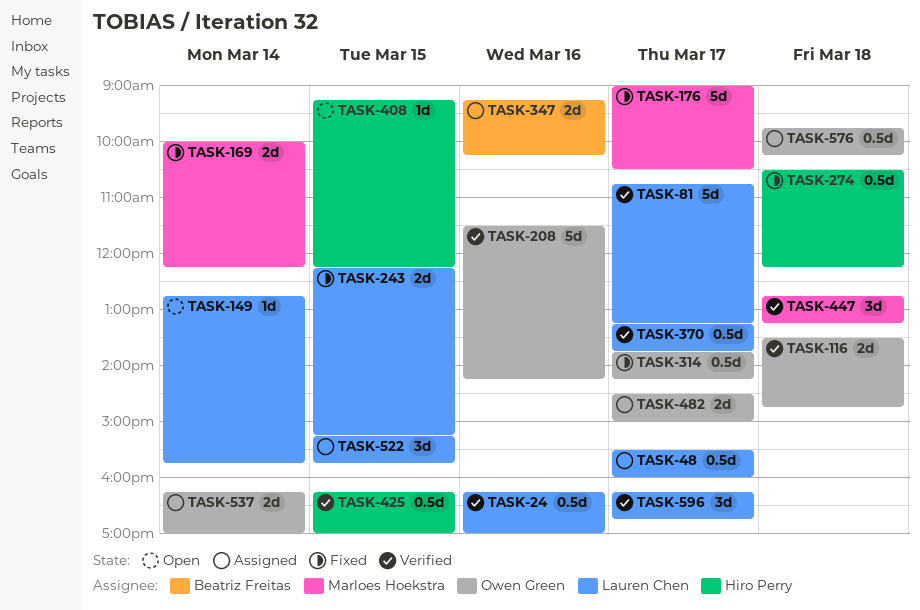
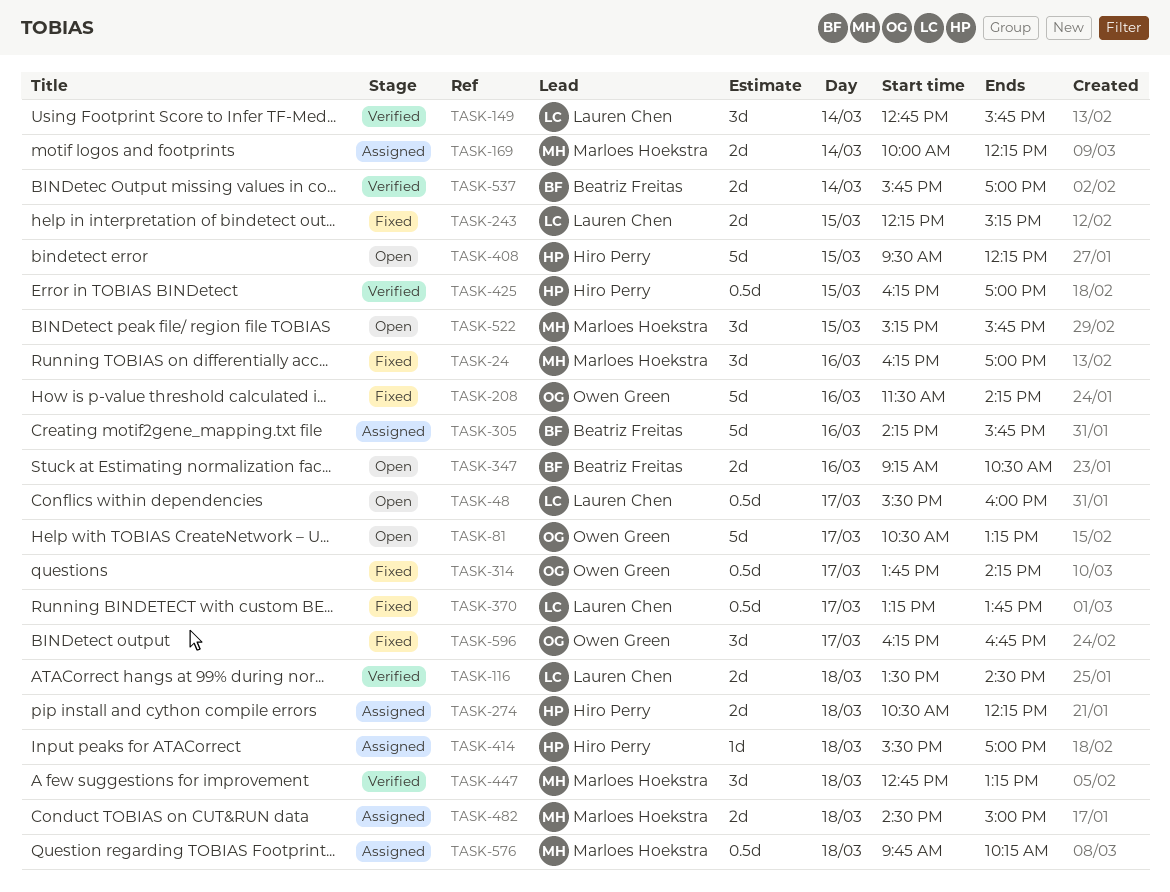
TASK-24, status: Verified -> Fixed
TASK-24, owner: Lauren Chen -> Marloes Hoekstra
TASK-24, estimate: 0.5d -> 3d
TASK-48, status: Assigned -> Open
TASK-81, status: Verified -> Open
TASK-81, owner: Lauren Chen -> Owen Green
TASK-81, begins: 10:45 -> 10:30
TASK-116, owner: Owen Green -> Lauren Chen
TASK-116, ends: 14:45 -> 14:30
TASK-149, status: Open -> Verified
TASK-149, estimate: 1d -> 3d
TASK-169, status: Fixed -> Assigned
TASK-176: present -> none
TASK-208, status: Verified -> Fixed
TASK-274, status: Fixed -> Assigned
TASK-274, estimate: 0.5d -> 2d
TASK-305: none -> present
TASK-347, status: Assigned -> Open
TASK-347, ends: 10:15 -> 10:30
TASK-370, status: Verified -> Fixed
TASK-408, estimate: 1d -> 5d
TASK-408, begins: 09:15 -> 09:30
TASK-414: none -> present
TASK-482, owner: Owen Green -> Marloes Hoekstra
TASK-482, day: Mar 17 -> Mar 18
TASK-522, status: Assigned -> Open
TASK-522, owner: Lauren Chen -> Marloes Hoekstra
TASK-537, status: Assigned -> Verified
TASK-537, owner: Owen Green -> Beatriz Freitas
TASK-537, begins: 16:15 -> 15:45
TASK-576, owner: Owen Green -> Marloes Hoekstra
TASK-596, status: Verified -> Fixed
TASK-596, owner: Lauren Chen -> Owen Green

